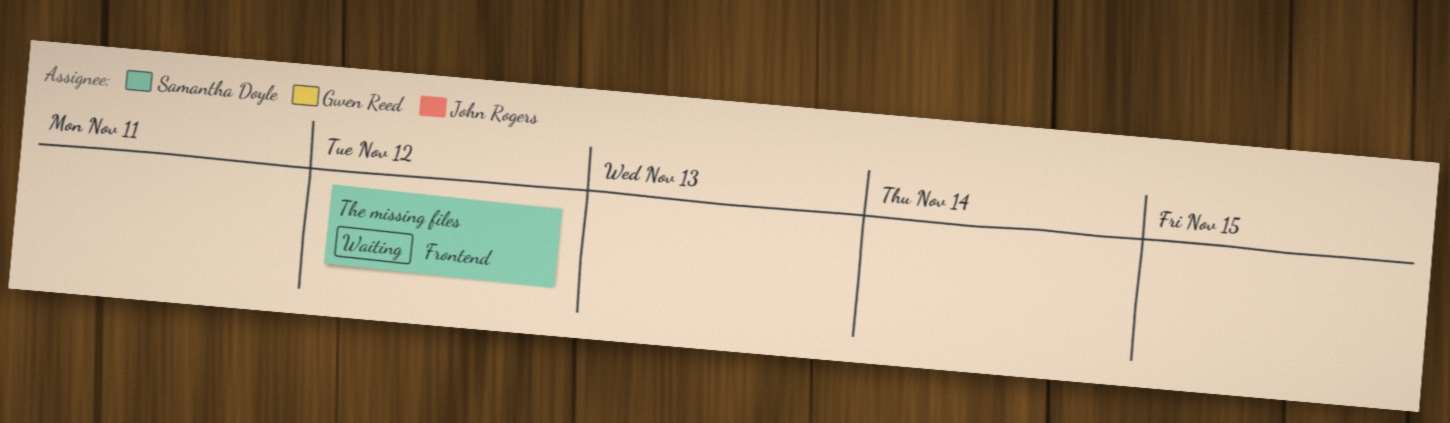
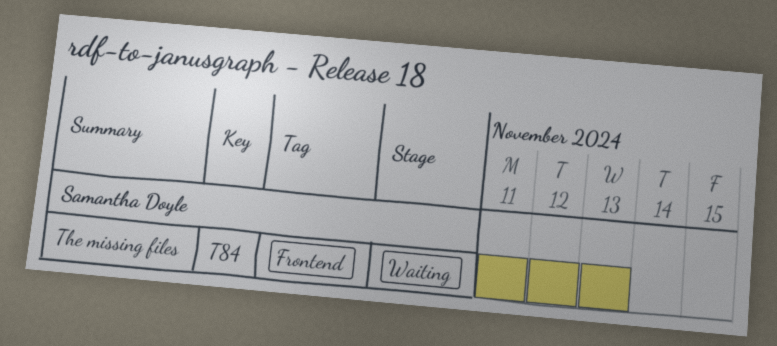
The missing files, due: Nov 12 -> Nov 13

